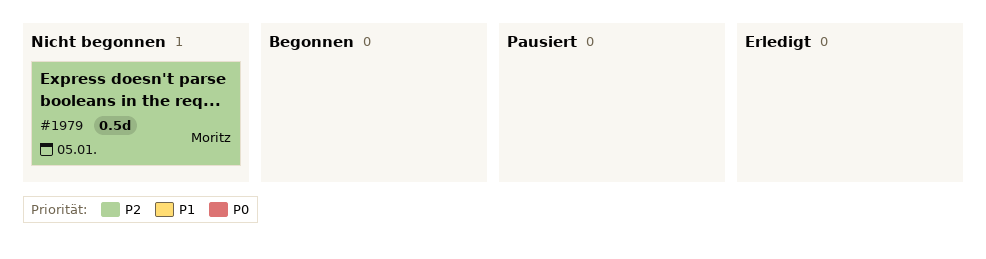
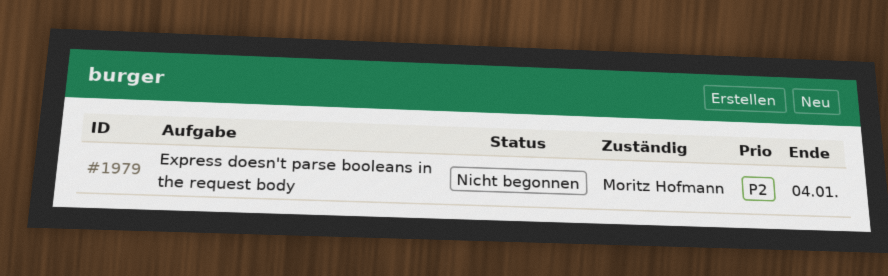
#1979, due: Jan 5 -> Jan 4

